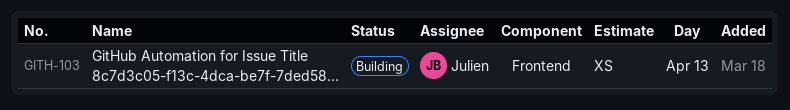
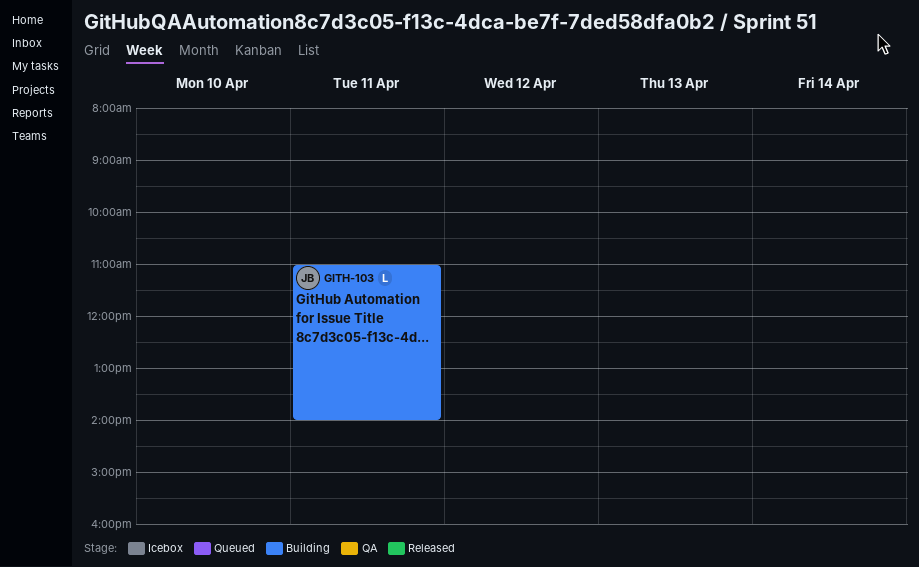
GITH-103, estimate: XS -> L
GITH-103, day: Apr 13 -> Apr 11

